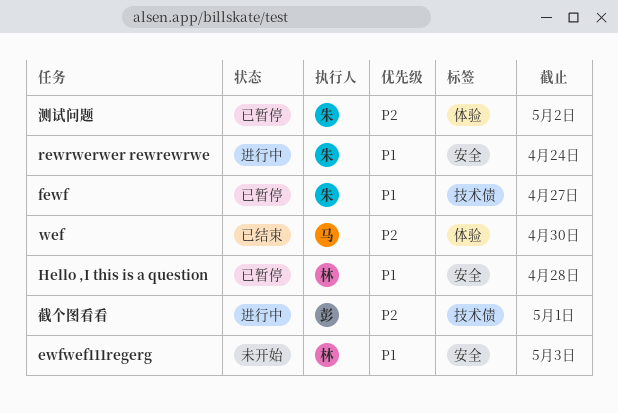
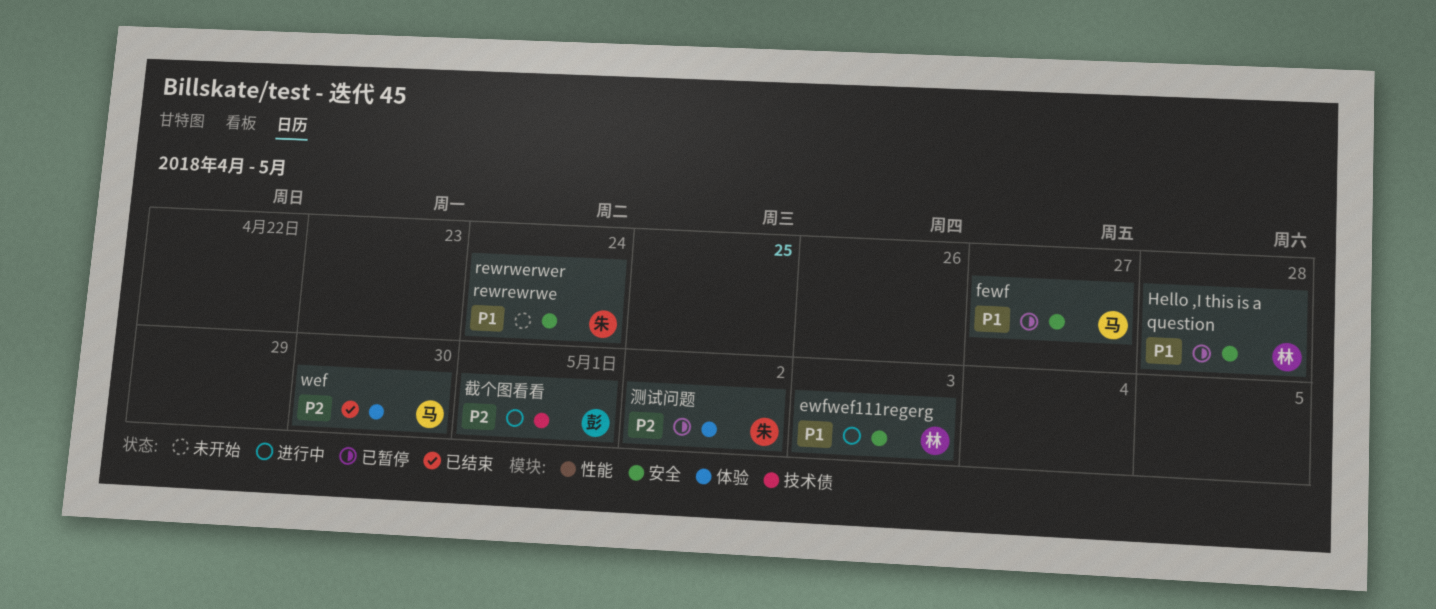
ewfwef111regerg, status: 未开始 -> 进行中
fewf, owner: 朱 -> 马
fewf, label: 技术债 -> 安全
rewrwerwer rewrewrwe, status: 进行中 -> 未开始

